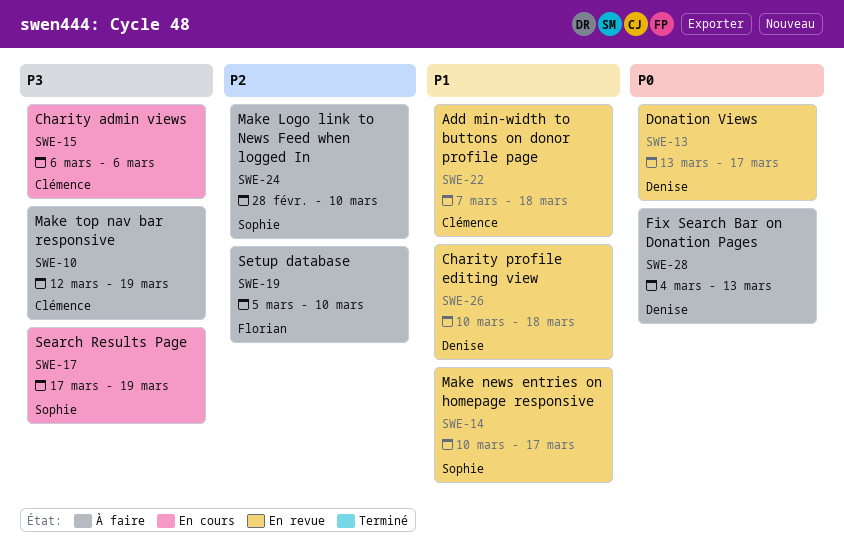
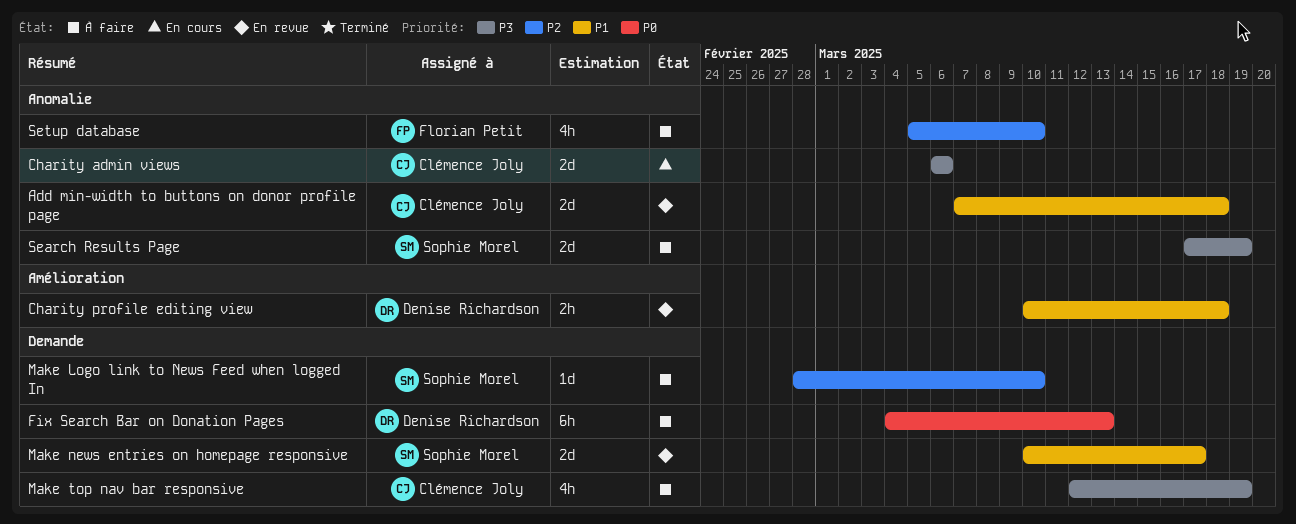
Donation Views: present -> none
Search Results Page, status: En cours -> À faire

